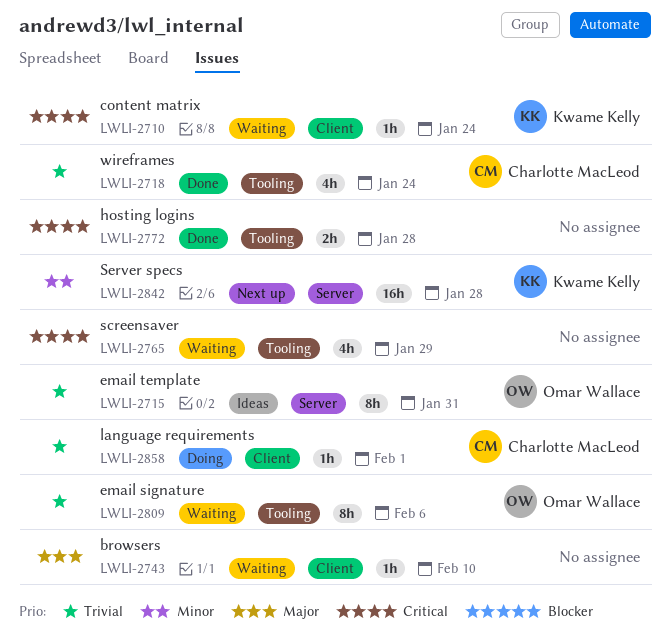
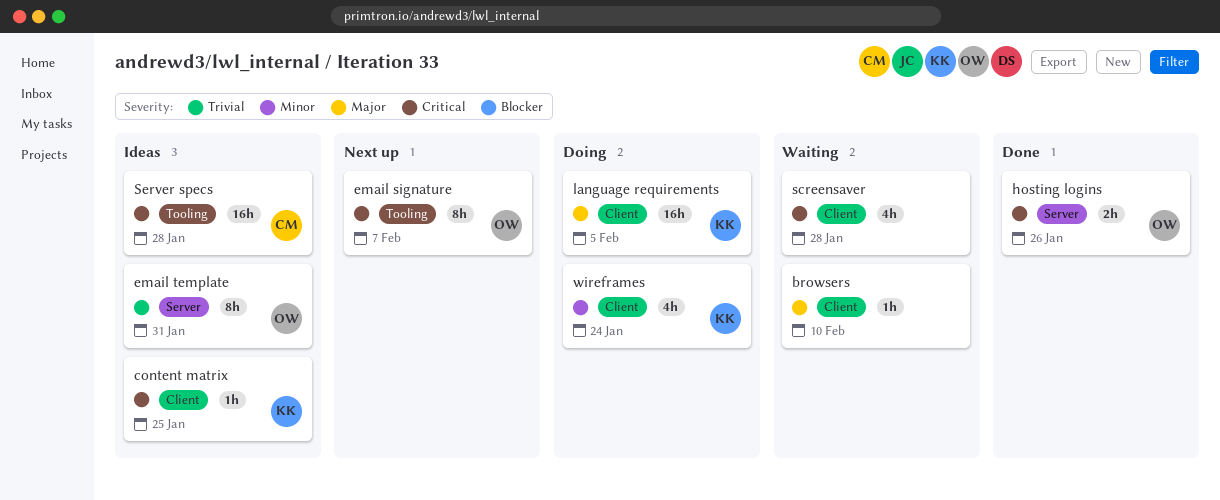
content matrix, status: Waiting -> Ideas
content matrix, due: Jan 24 -> Jan 25
email signature, status: Waiting -> Next up
email signature, priority: Trivial -> Critical
email signature, due: Feb 6 -> Feb 7
hosting logins, owner: none -> Omar Wallace
hosting logins, label: Tooling -> Server
hosting logins, due: Jan 28 -> Jan 26
language requirements, owner: Charlotte MacLeod -> Kwame Kelly
language requirements, priority: Trivial -> Major
language requirements, estimate: 1h -> 16h
language requirements, due: Feb 1 -> Feb 5
screensaver, label: Tooling -> Client
screensaver, due: Jan 29 -> Jan 28
Server specs, status: Next up -> Ideas
Server specs, owner: Kwame Kelly -> Charlotte MacLeod
Server specs, priority: Minor -> Critical
Server specs, label: Server -> Tooling
wireframes, status: Done -> Doing
wireframes, owner: Charlotte MacLeod -> Kwame Kelly
wireframes, priority: Trivial -> Minor
wireframes, label: Tooling -> Client

